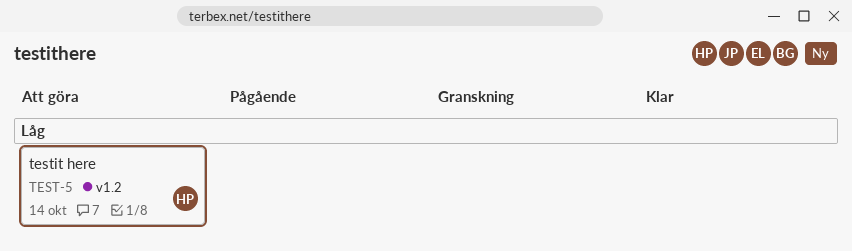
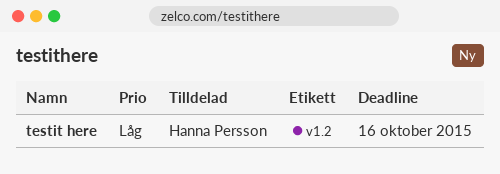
testit here, due: Oct 14 -> Oct 16

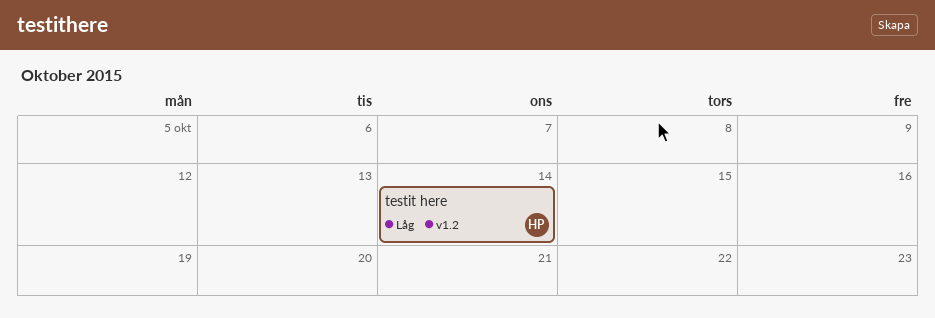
testit here, due: Oct 16 -> Oct 14

